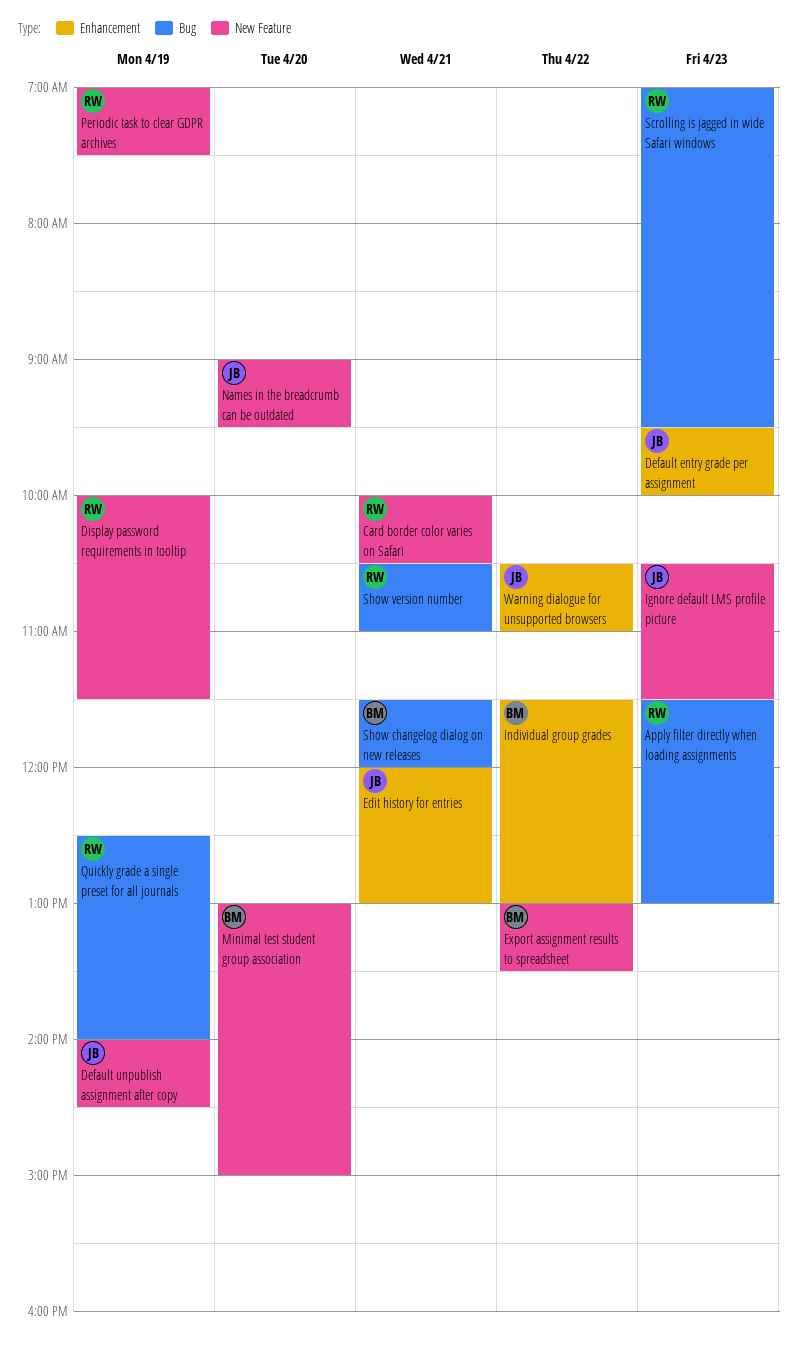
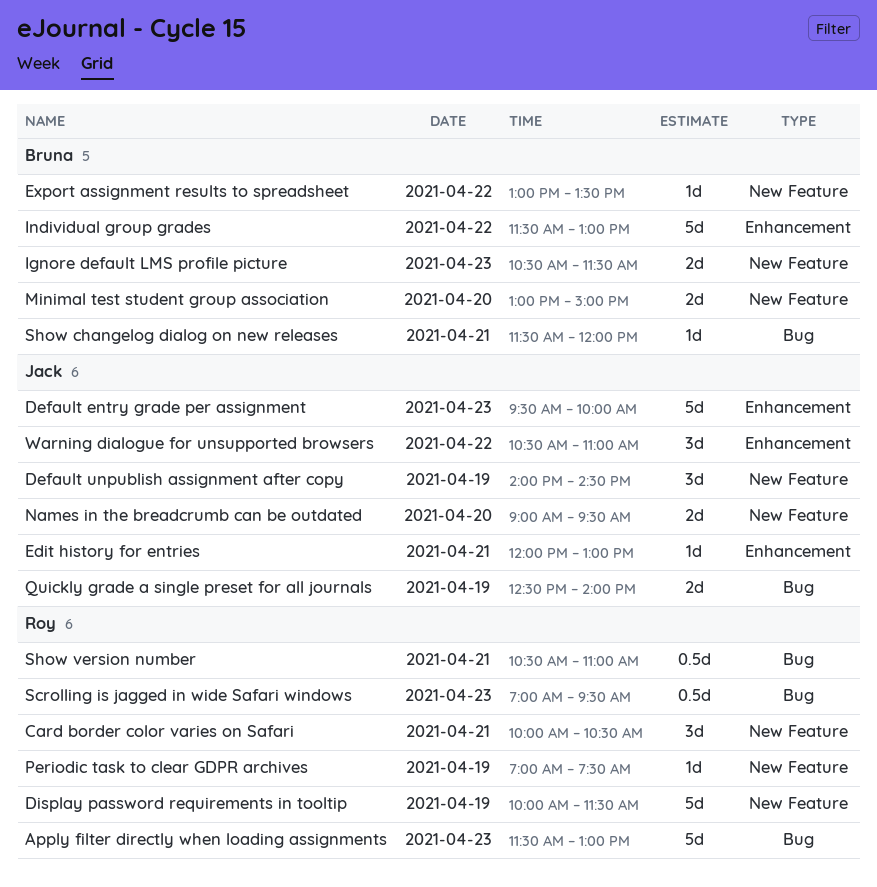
Ignore default LMS profile picture, owner: Jack -> Bruna
Quickly grade a single preset for all journals, owner: Roy -> Jack

